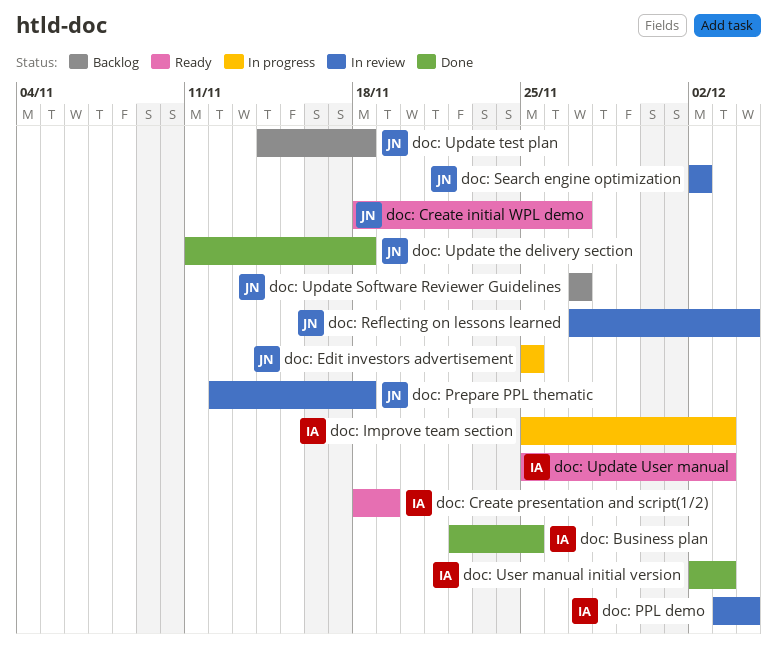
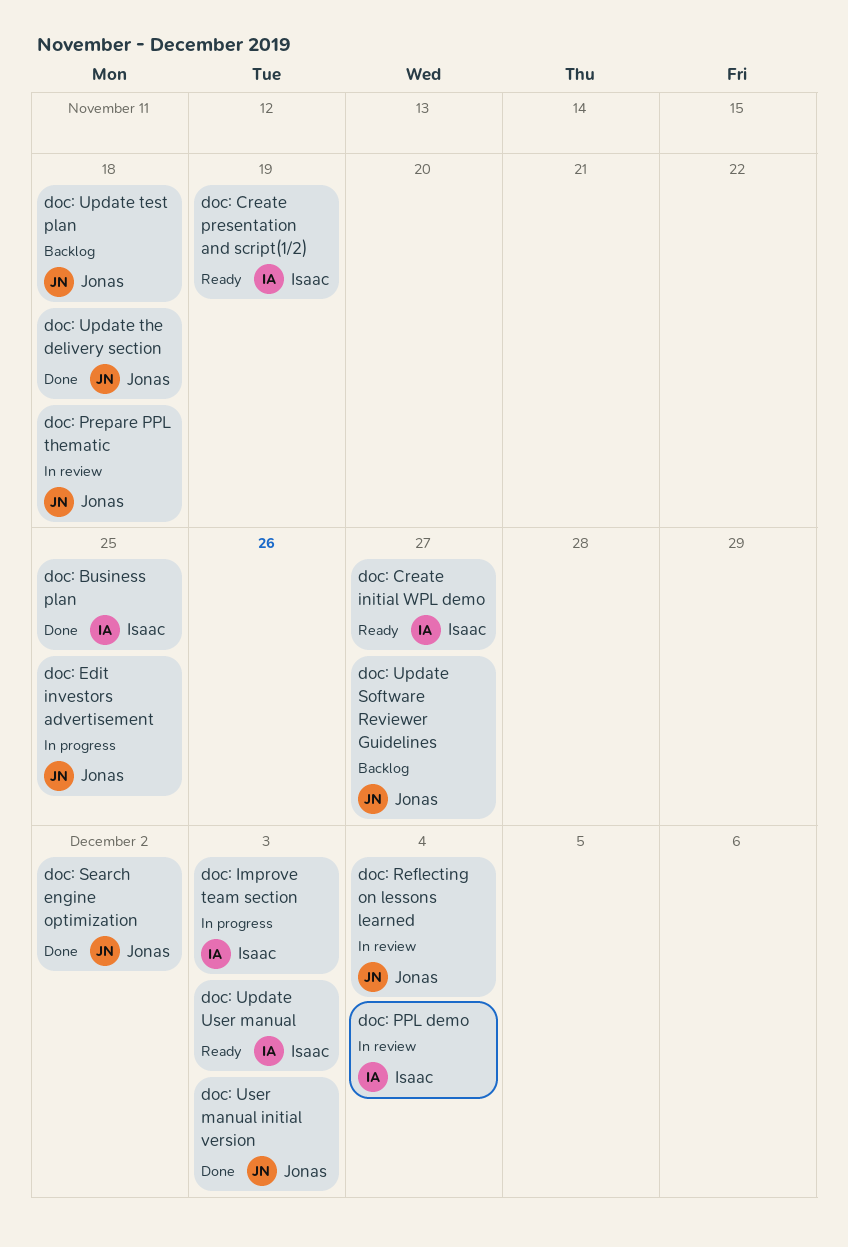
doc: Create initial WPL demo, owner: Jonas -> Isaac
doc: Search engine optimization, status: In review -> Done
doc: User manual initial version, owner: Isaac -> Jonas

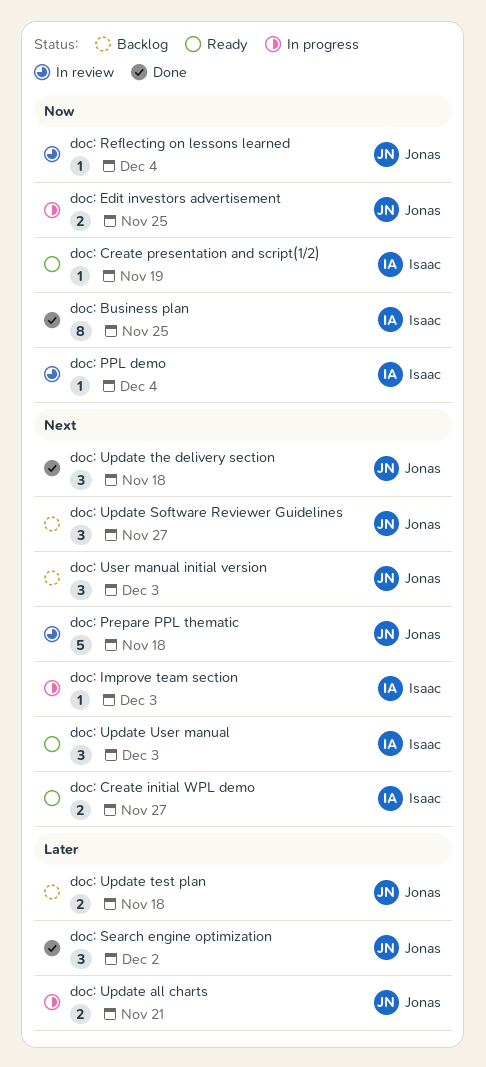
doc: Update all charts: none -> present
doc: User manual initial version, status: Done -> Backlog

